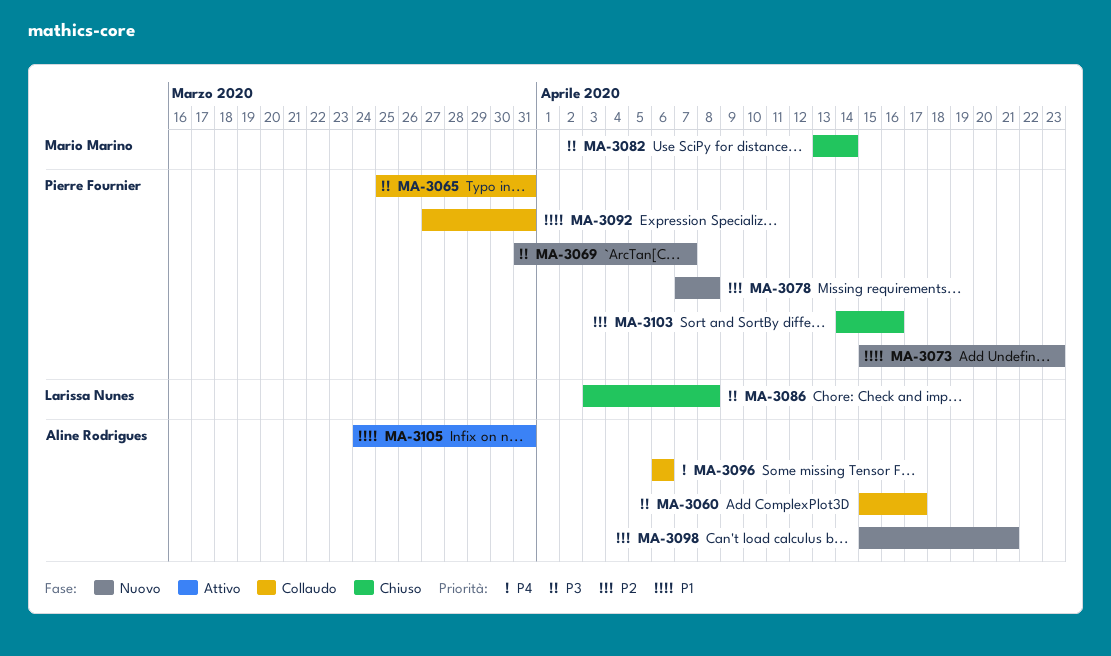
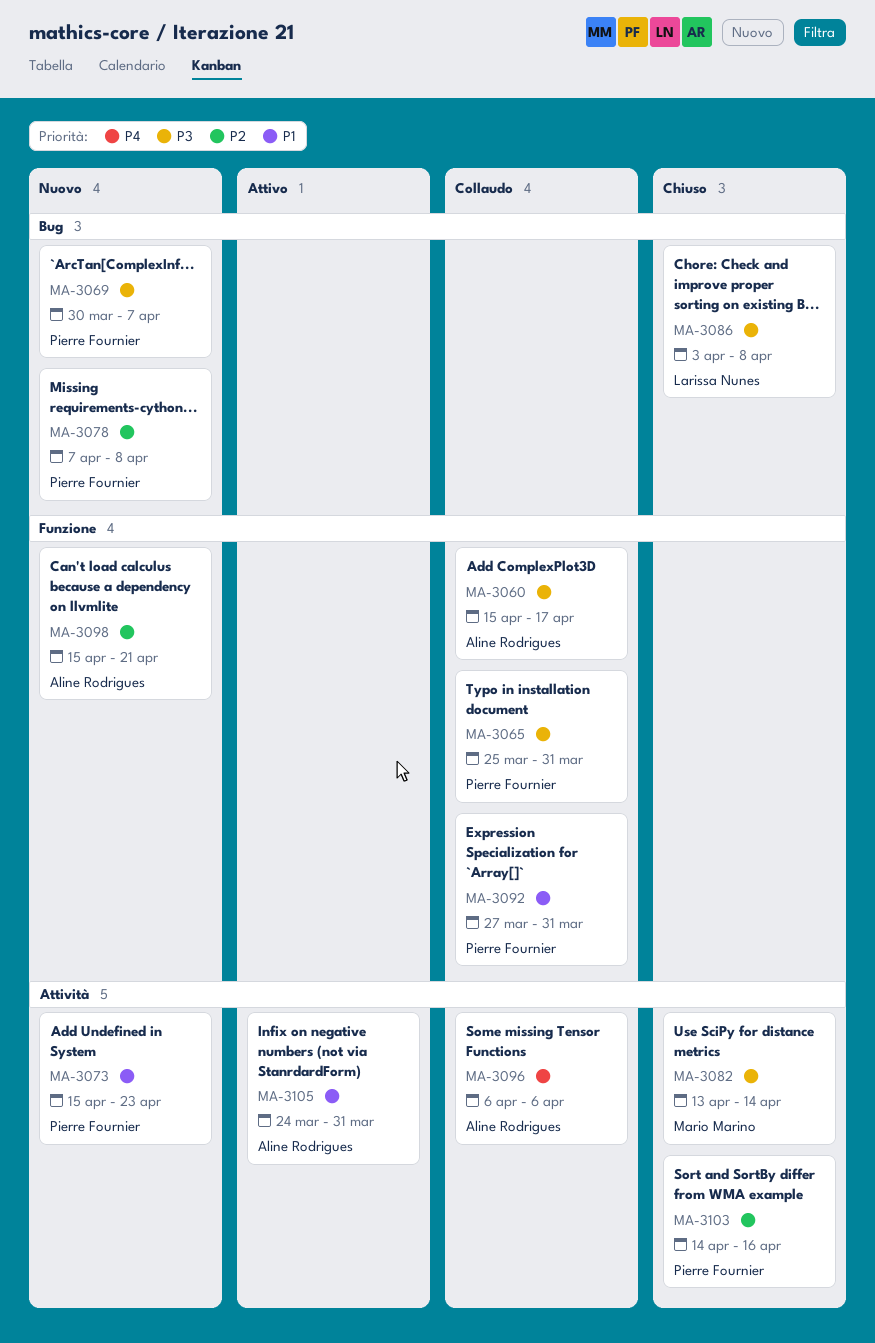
MA-3069, start: Mar 31 -> Mar 30

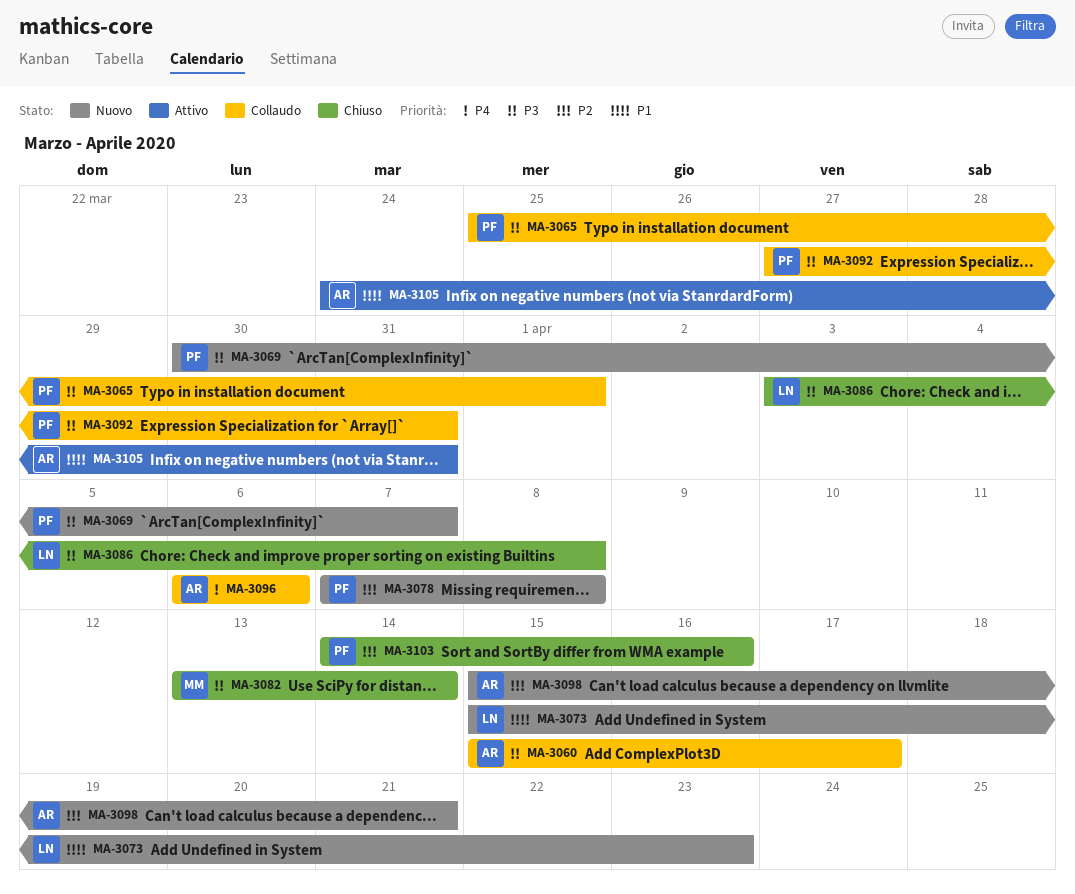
MA-3065, due: Mar 31 -> Apr 1
MA-3073, owner: Pierre Fournier -> Larissa Nunes
MA-3092, priority: P1 -> P3

